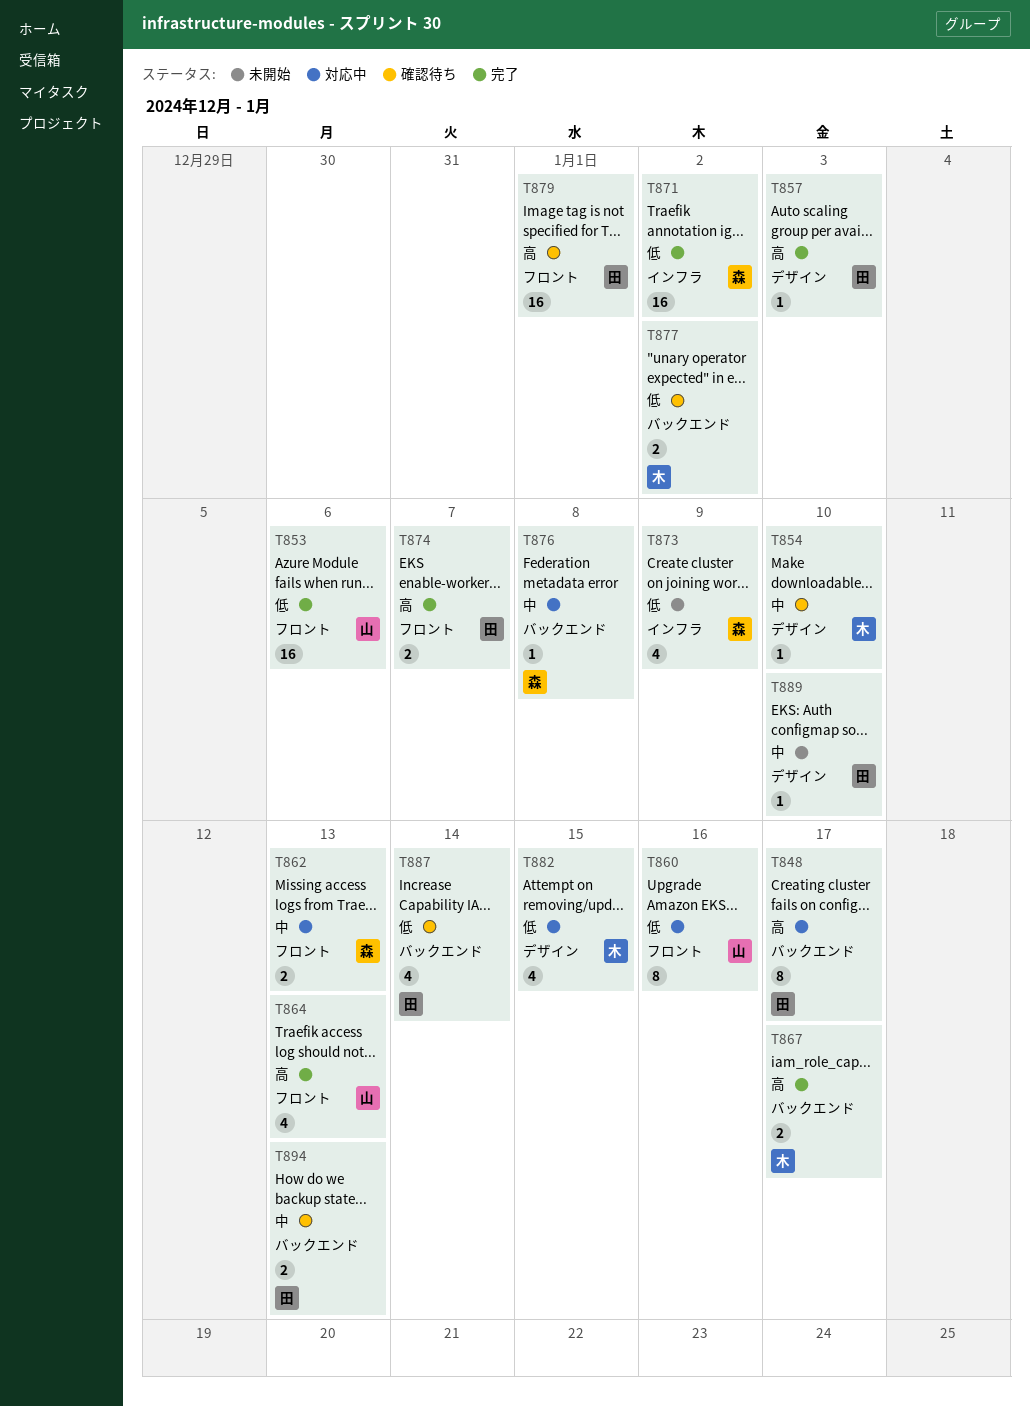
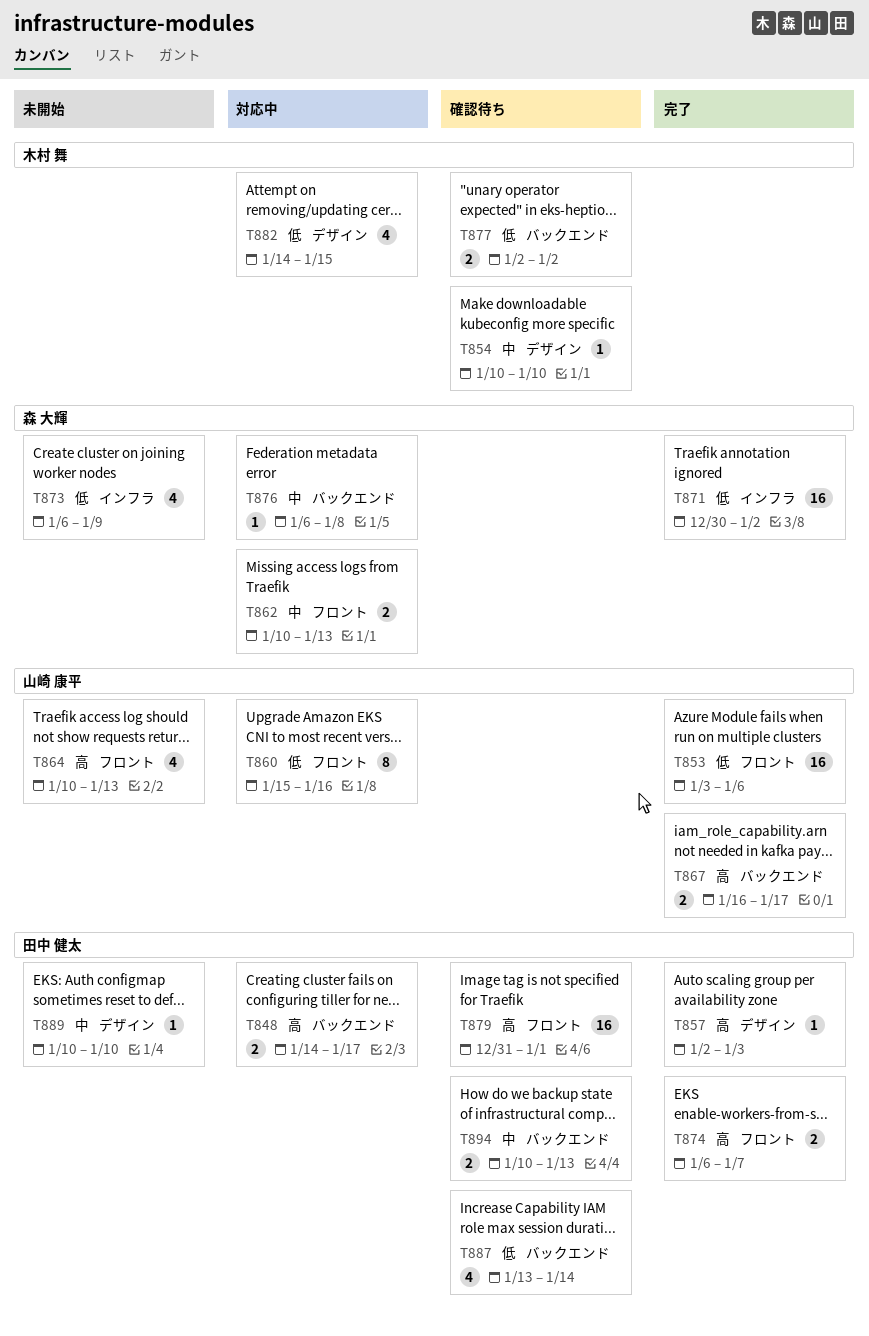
T848, estimate: 8 -> 2
T864, status: 完了 -> 未開始
T867, owner: 木村 舞 -> 山崎 康平

